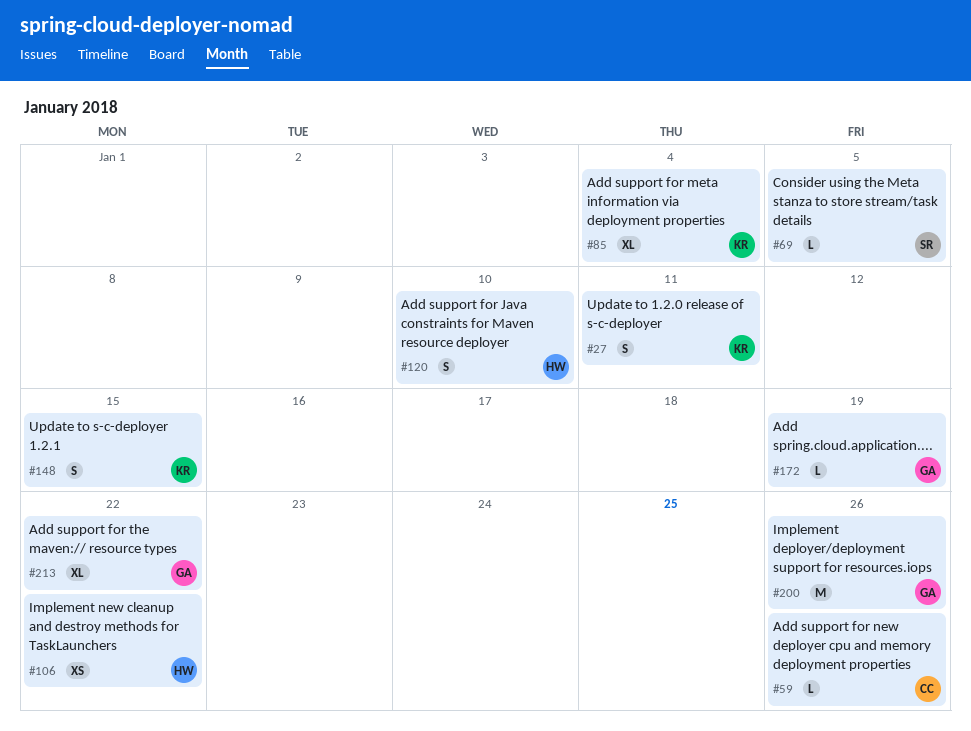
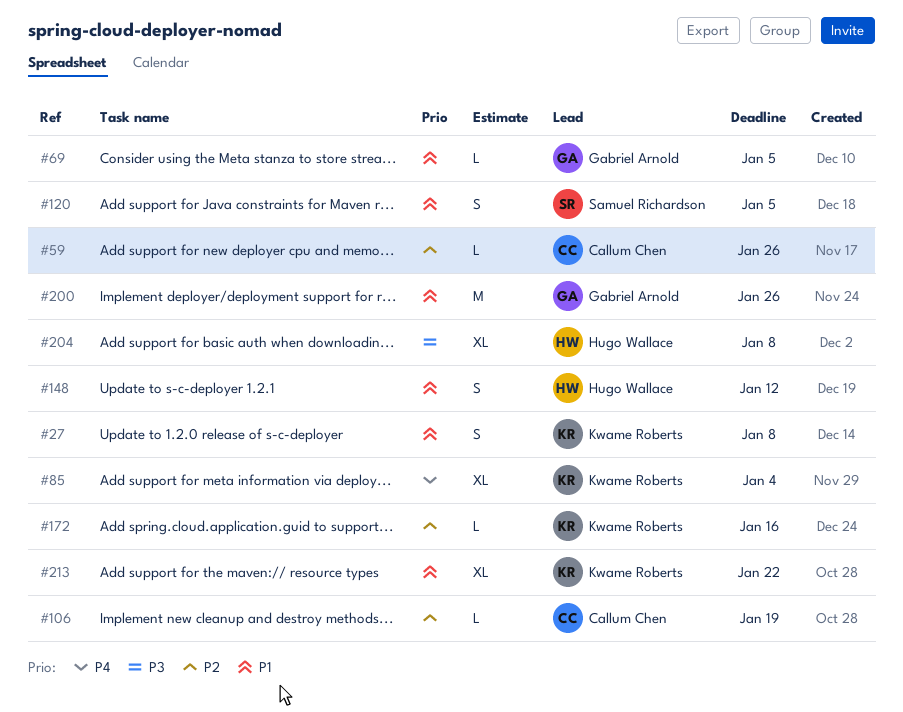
#27, due: Jan 11 -> Jan 8
#69, owner: Samuel Richardson -> Gabriel Arnold
#106, owner: Hugo Wallace -> Callum Chen
#106, estimate: XS -> L
#106, due: Jan 22 -> Jan 19
#120, owner: Hugo Wallace -> Samuel Richardson
#120, due: Jan 10 -> Jan 5
#148, owner: Kwame Roberts -> Hugo Wallace
#148, due: Jan 15 -> Jan 12
#172, owner: Gabriel Arnold -> Kwame Roberts
#172, due: Jan 19 -> Jan 16
#204: none -> present
#213, owner: Gabriel Arnold -> Kwame Roberts

